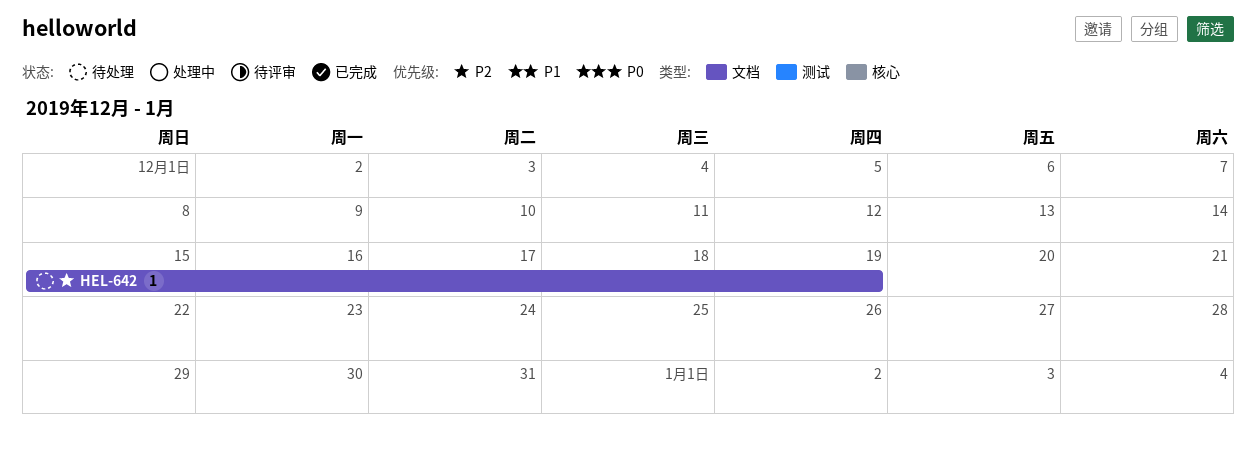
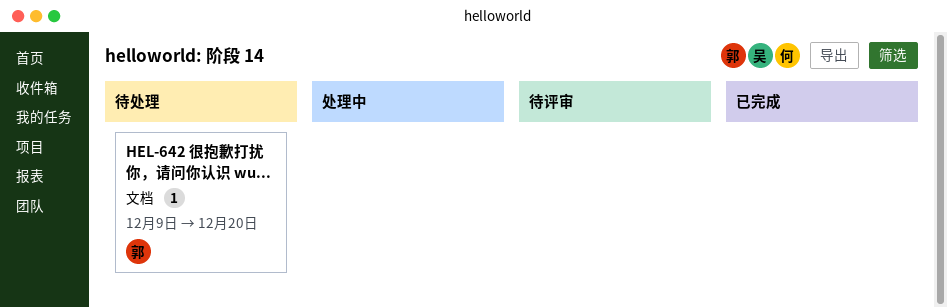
HEL-642, start: Dec 15 -> Dec 9
HEL-642, due: Dec 19 -> Dec 20

